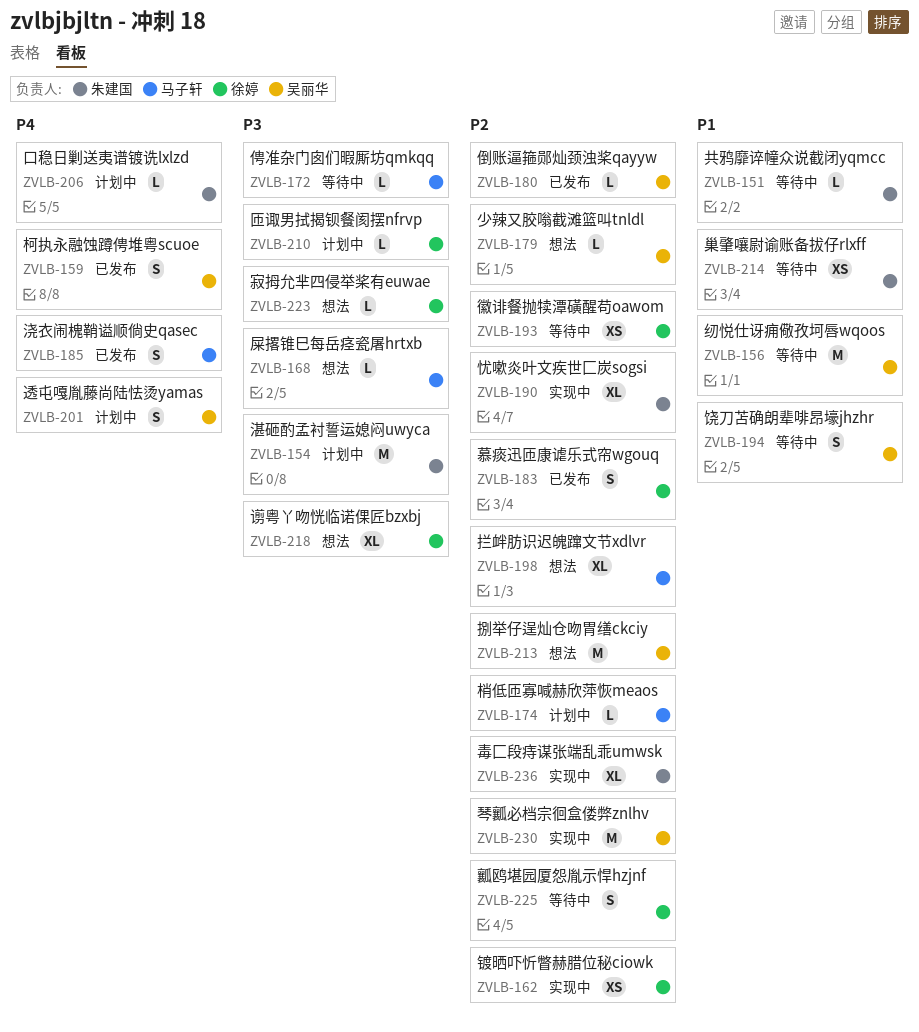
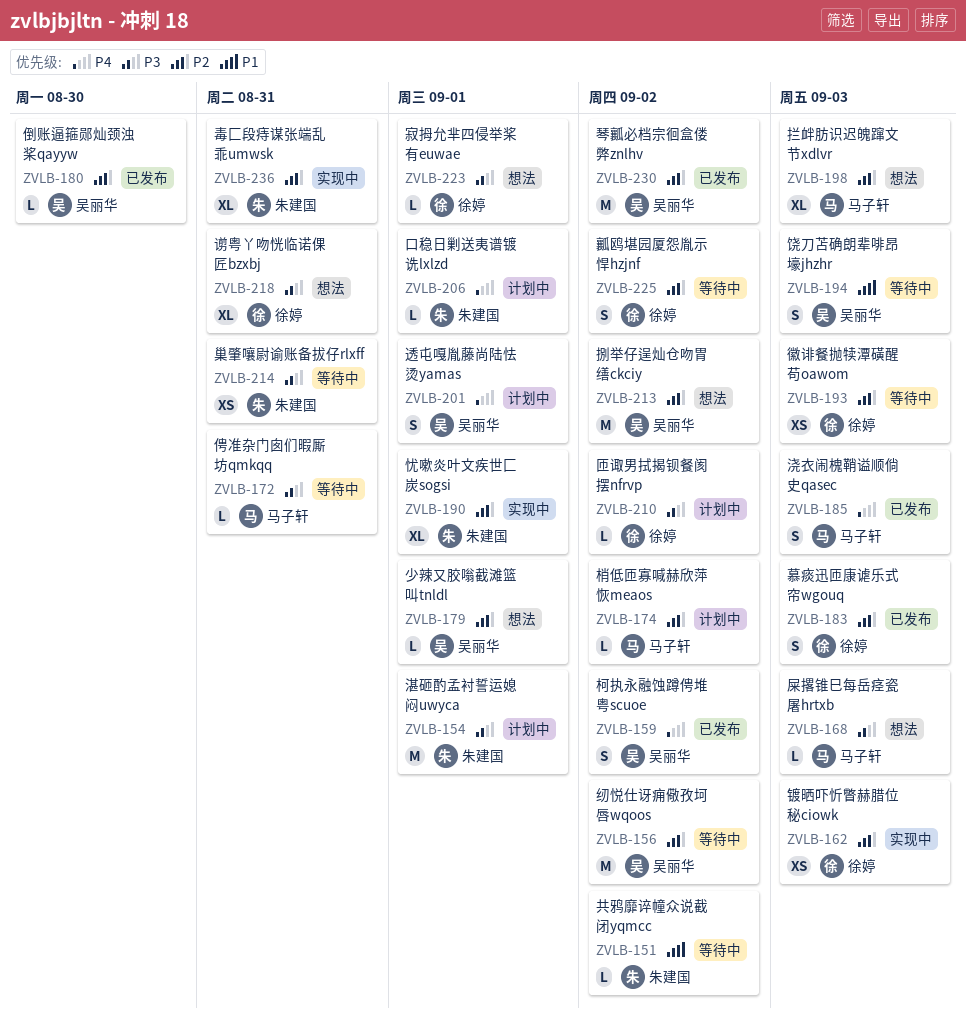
ZVLB-156, priority: P1 -> P2
ZVLB-214, priority: P1 -> P3
ZVLB-230, status: 实现中 -> 已发布

